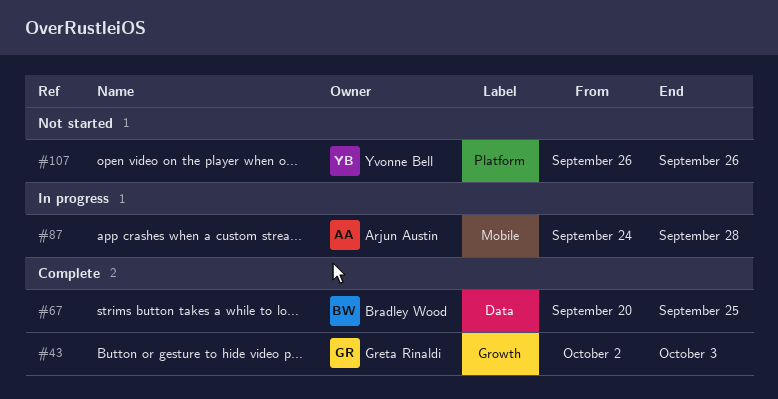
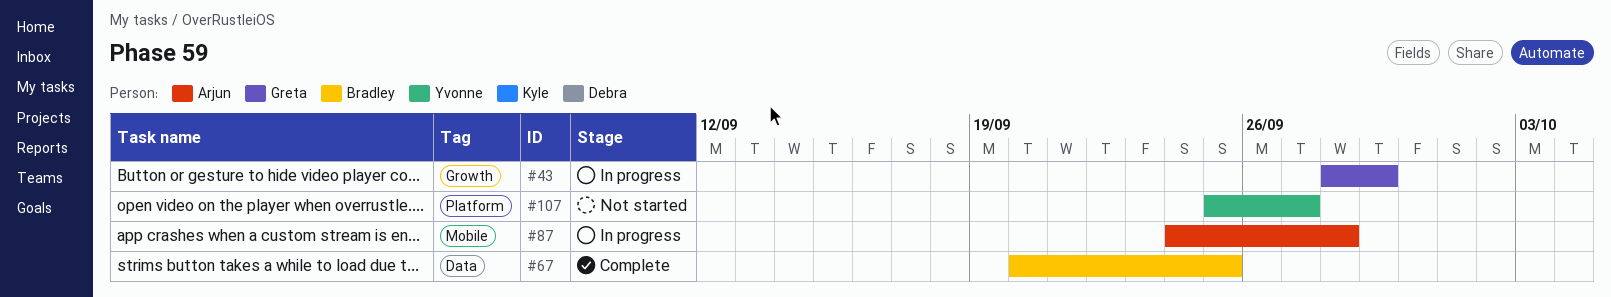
#43, status: Complete -> In progress
#43, start: Oct 2 -> Sep 28
#43, due: Oct 3 -> Sep 29
#107, start: Sep 26 -> Sep 25
#107, due: Sep 26 -> Sep 27

